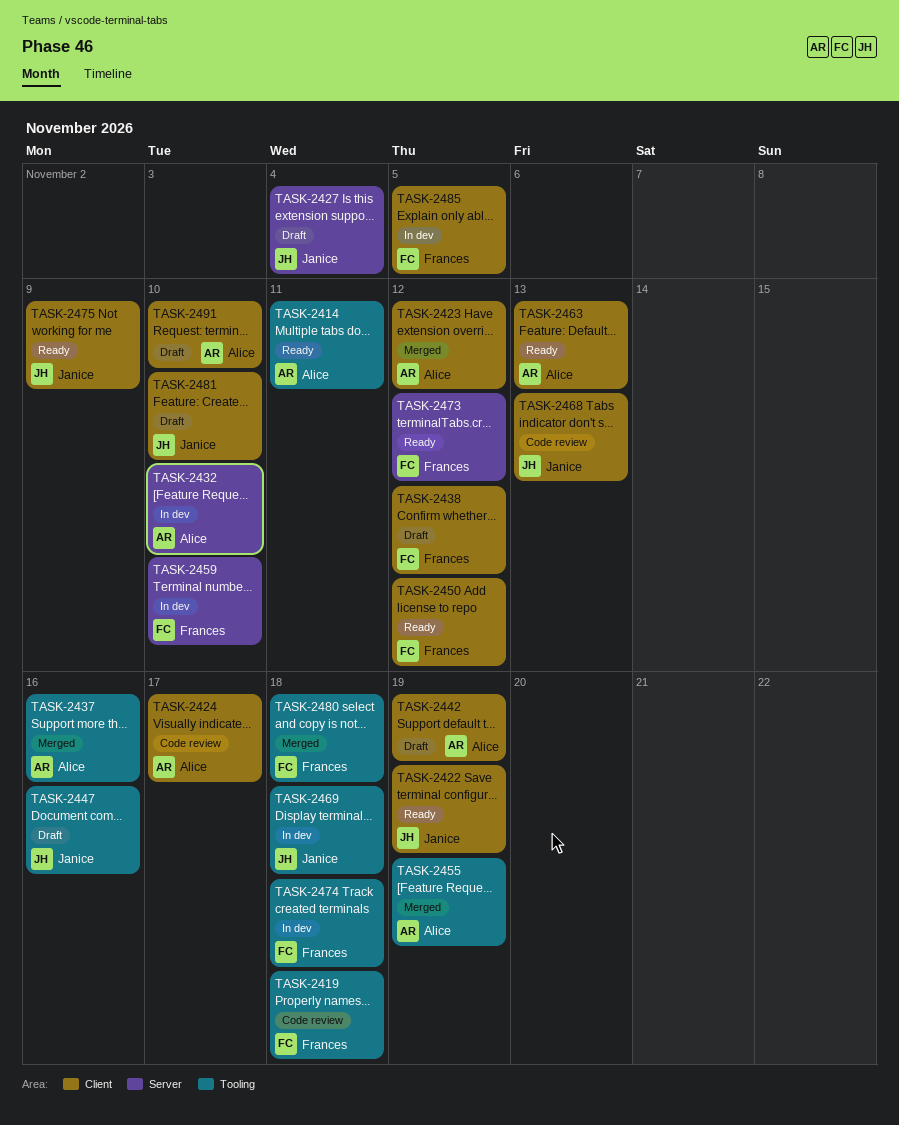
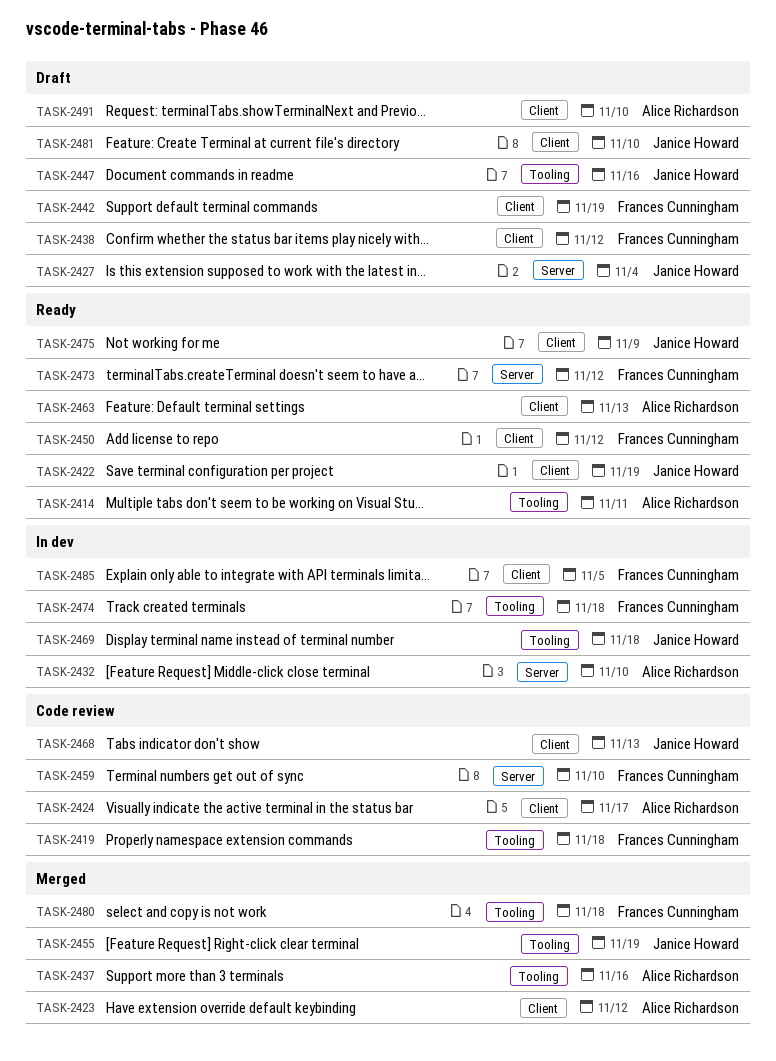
TASK-2442, owner: Alice Richardson -> Frances Cunningham
TASK-2455, owner: Alice Richardson -> Janice Howard
TASK-2459, status: In dev -> Code review

